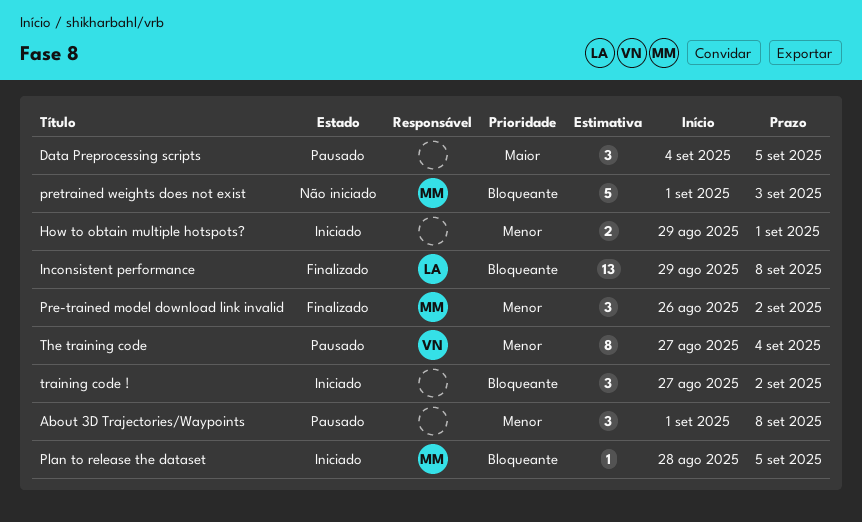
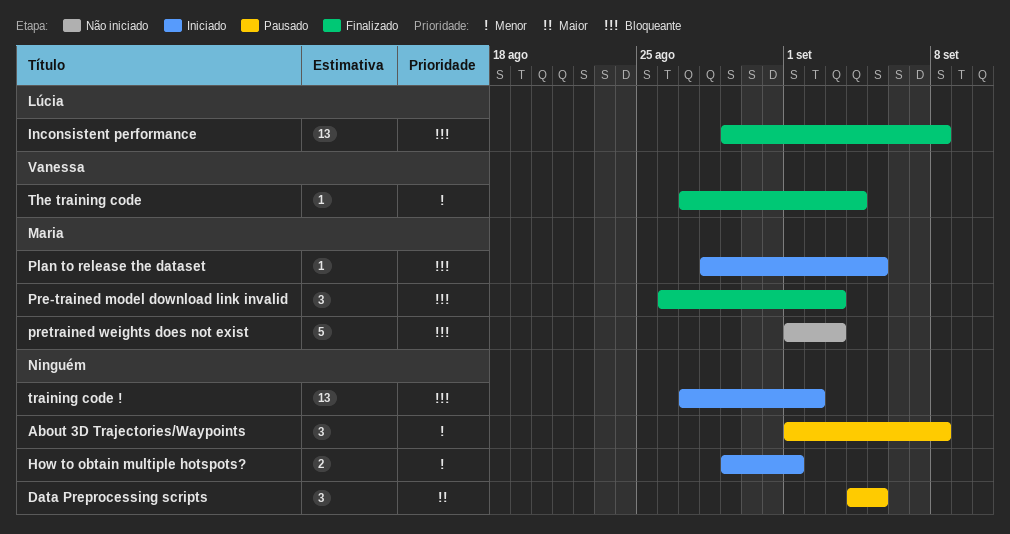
Pre-trained model download link invalid, priority: Menor -> Bloqueante
Pre-trained model download link invalid, due: Sep 2 -> Sep 3
The training code, status: Pausado -> Finalizado
The training code, estimate: 8 -> 1
training code !, estimate: 3 -> 13

